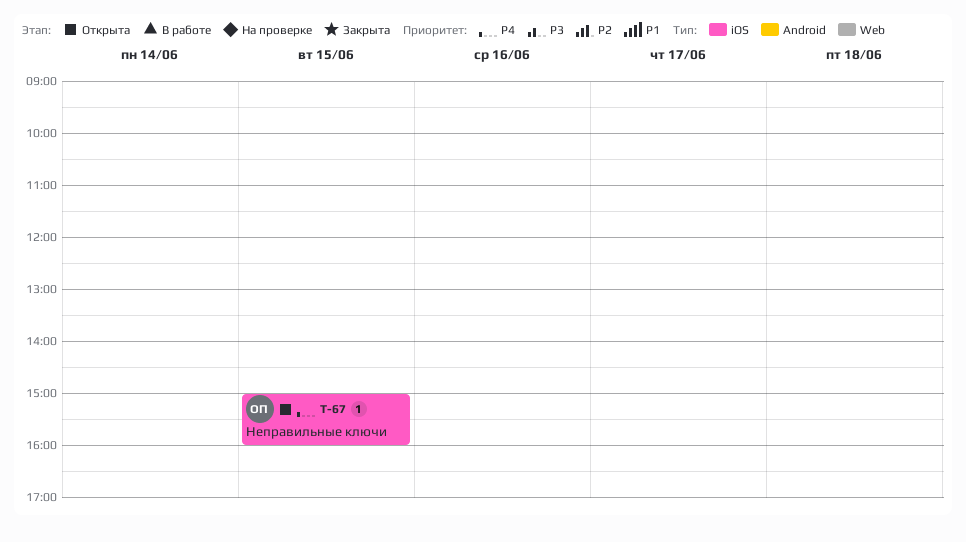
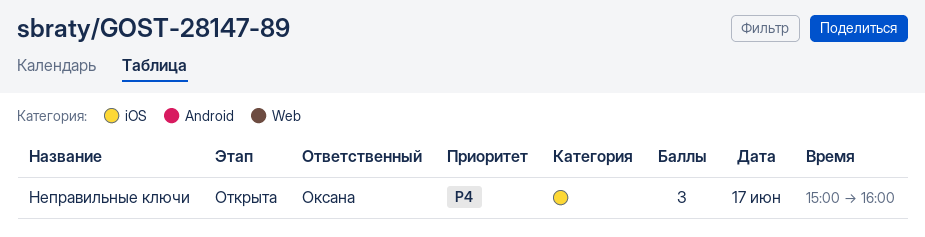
Неправильные ключи, estimate: 1 -> 3
Неправильные ключи, day: Jun 15 -> Jun 17

